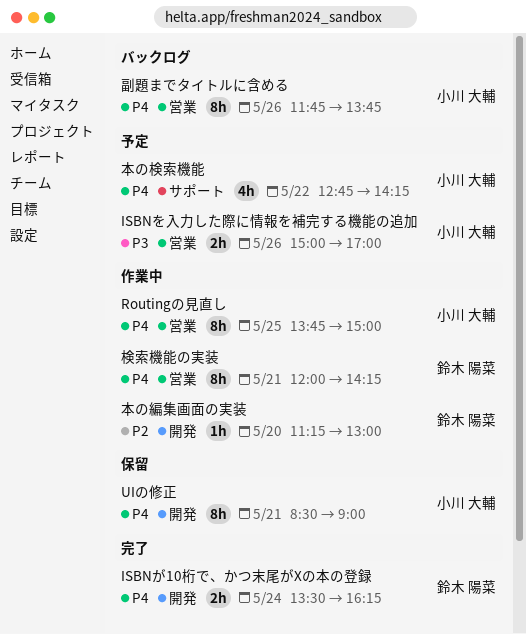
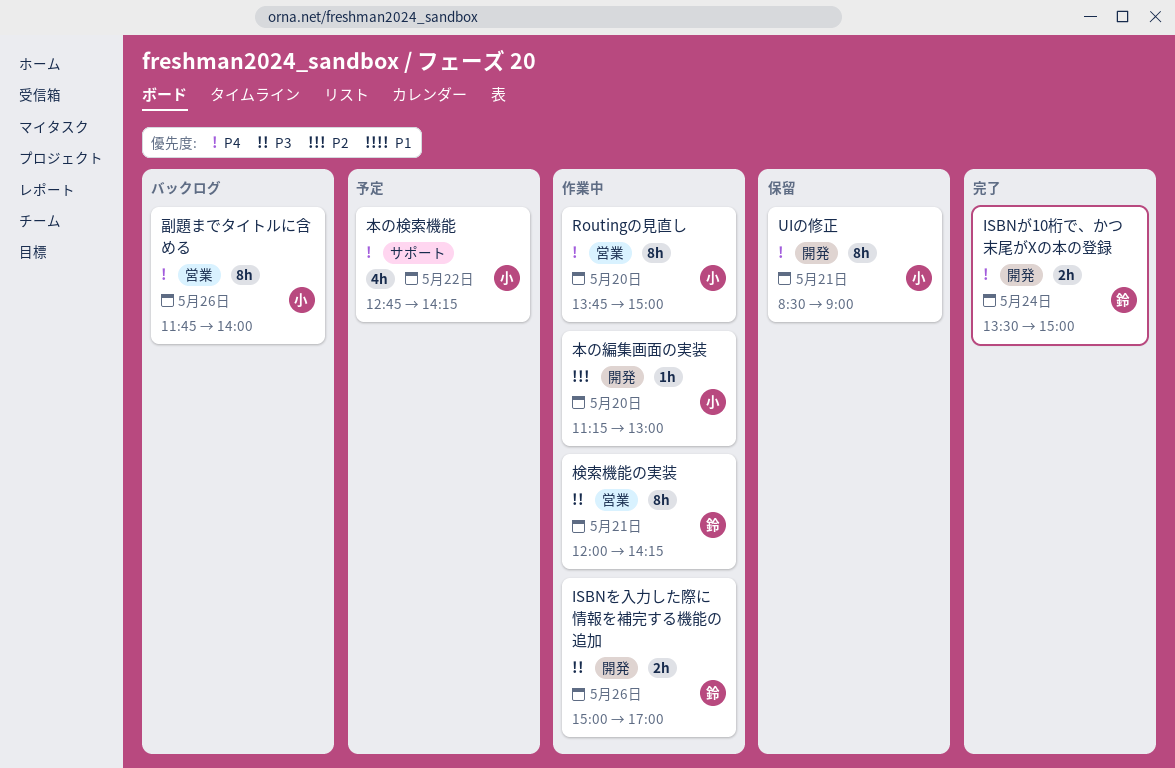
ISBNが10桁で、かつ末尾がXの本の登録, ends: 16:15 -> 15:00
ISBNを入力した際に情報を補完する機能の追加, status: 予定 -> 作業中
ISBNを入力した際に情報を補完する機能の追加, owner: 小川 大輔 -> 鈴木 陽菜
ISBNを入力した際に情報を補完する機能の追加, label: 営業 -> 開発
Routingの見直し, day: May 25 -> May 20
副題までタイトルに含める, ends: 13:45 -> 14:00
本の編集画面の実装, owner: 鈴木 陽菜 -> 小川 大輔
検索機能の実装, priority: P4 -> P3

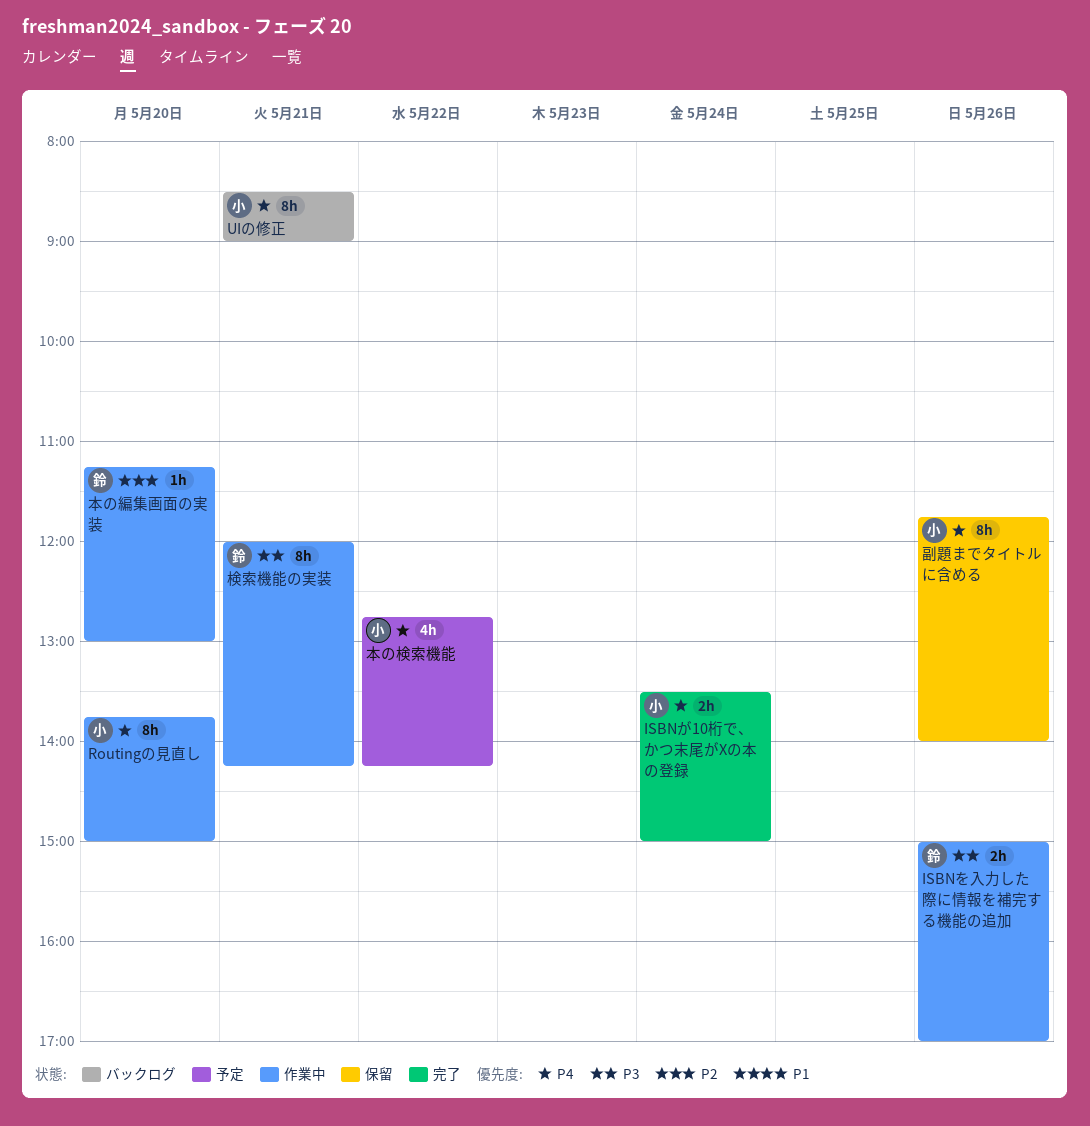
ISBNが10桁で、かつ末尾がXの本の登録, owner: 鈴 -> 小
UIの修正, status: 保留 -> バックログ
副題までタイトルに含める, status: バックログ -> 保留
本の編集画面の実装, owner: 小 -> 鈴

